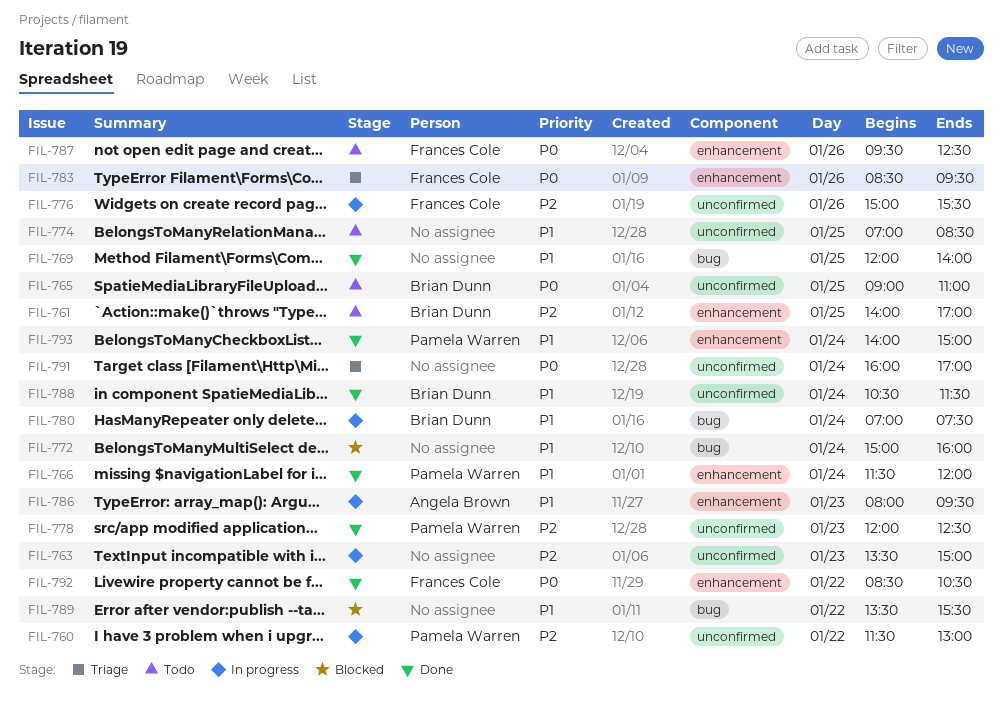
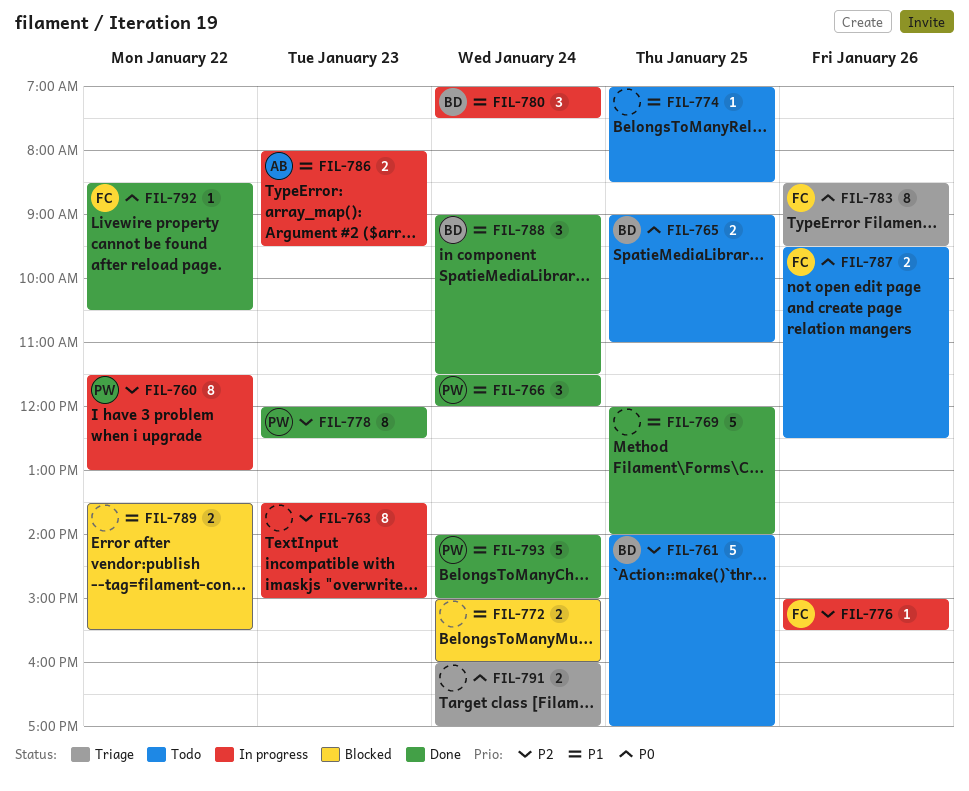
FIL-788, begins: 10:30 -> 09:00

